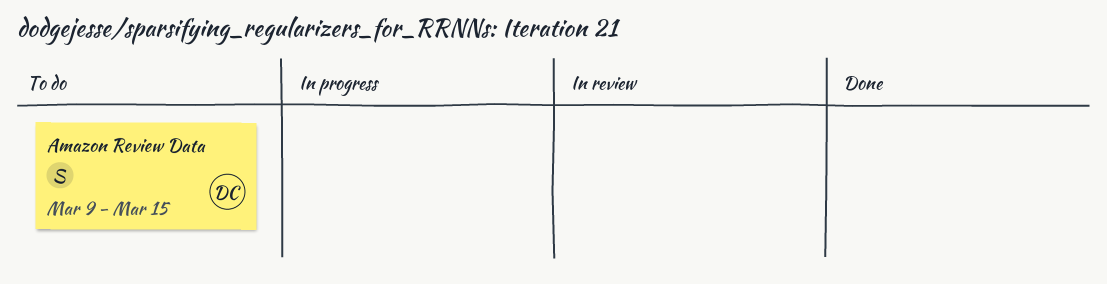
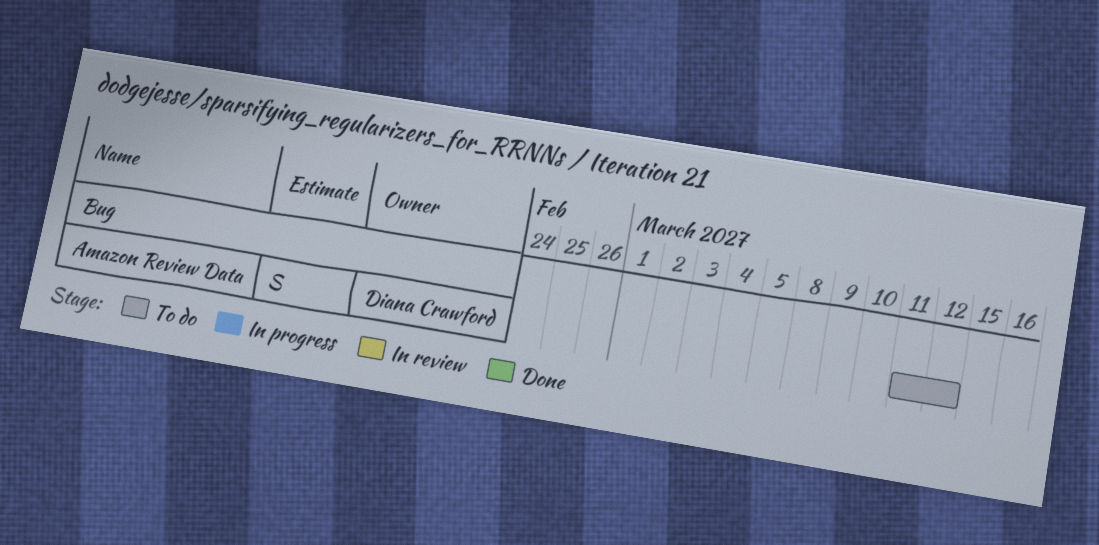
Amazon Review Data, start: Mar 9 -> Mar 11
Amazon Review Data, due: Mar 15 -> Mar 12

